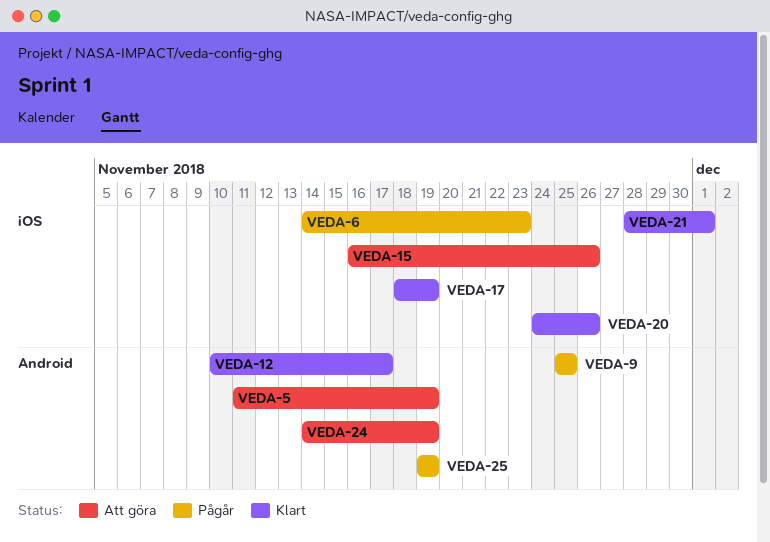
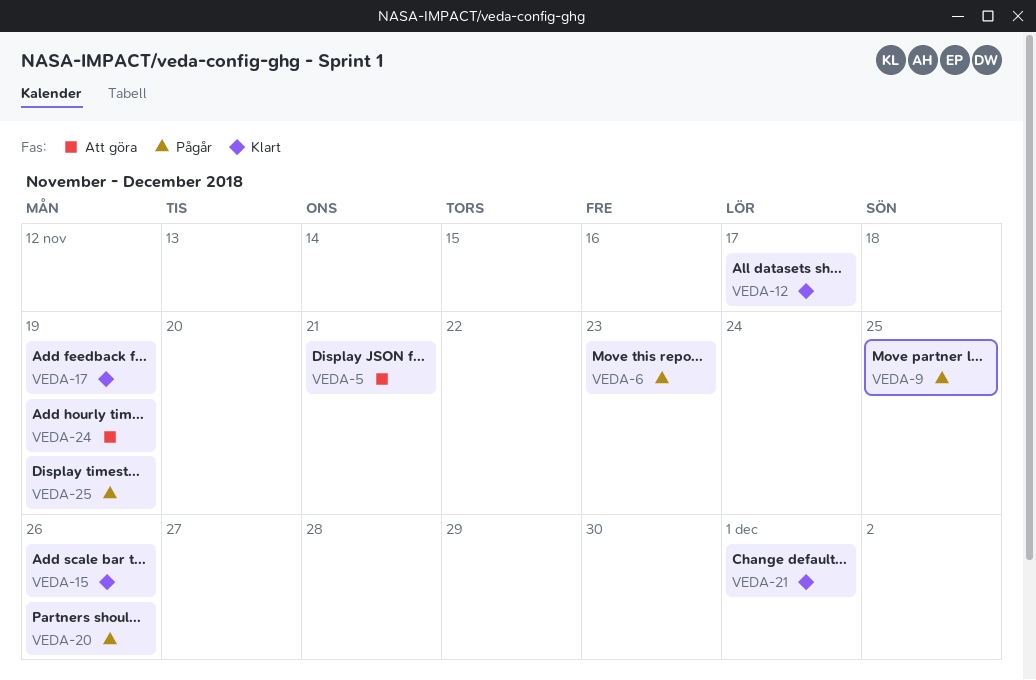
VEDA-5, due: Nov 19 -> Nov 21
VEDA-15, status: Att göra -> Klart
VEDA-20, status: Klart -> Pågår

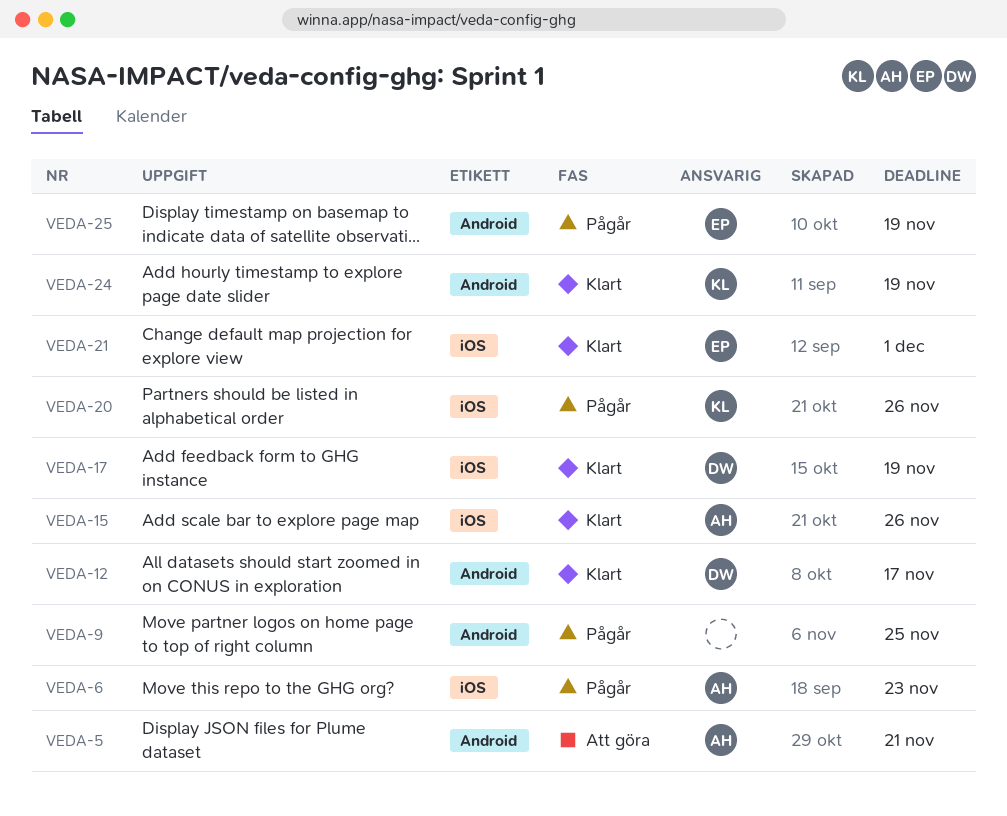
VEDA-24, status: Att göra -> Klart

